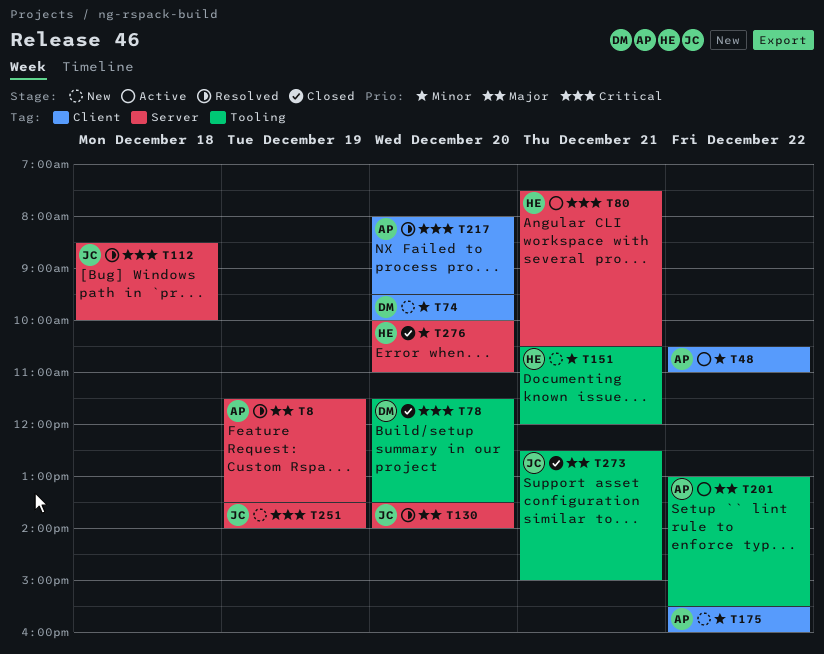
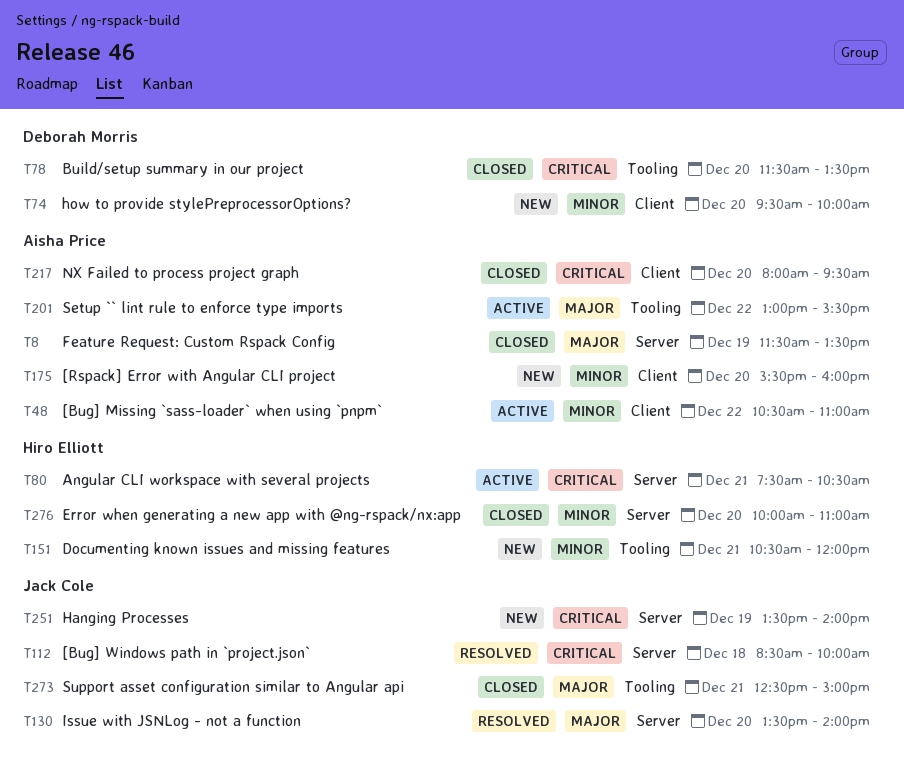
T8, status: Resolved -> Closed
T175, day: Dec 22 -> Dec 20
T217, status: Resolved -> Closed

